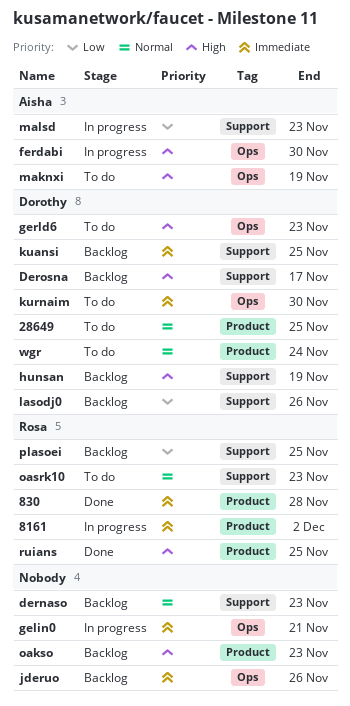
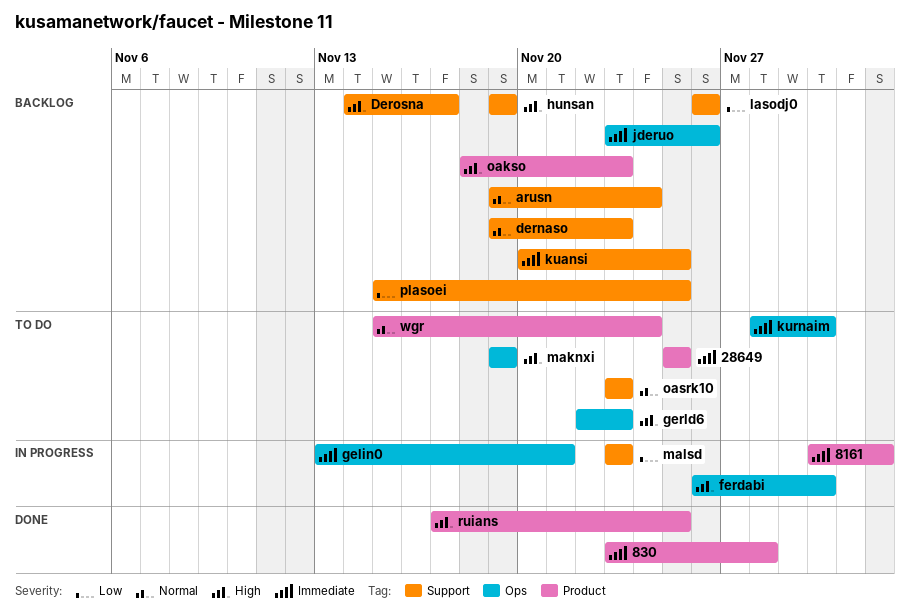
28649, priority: Normal -> Immediate
arusn: none -> present

